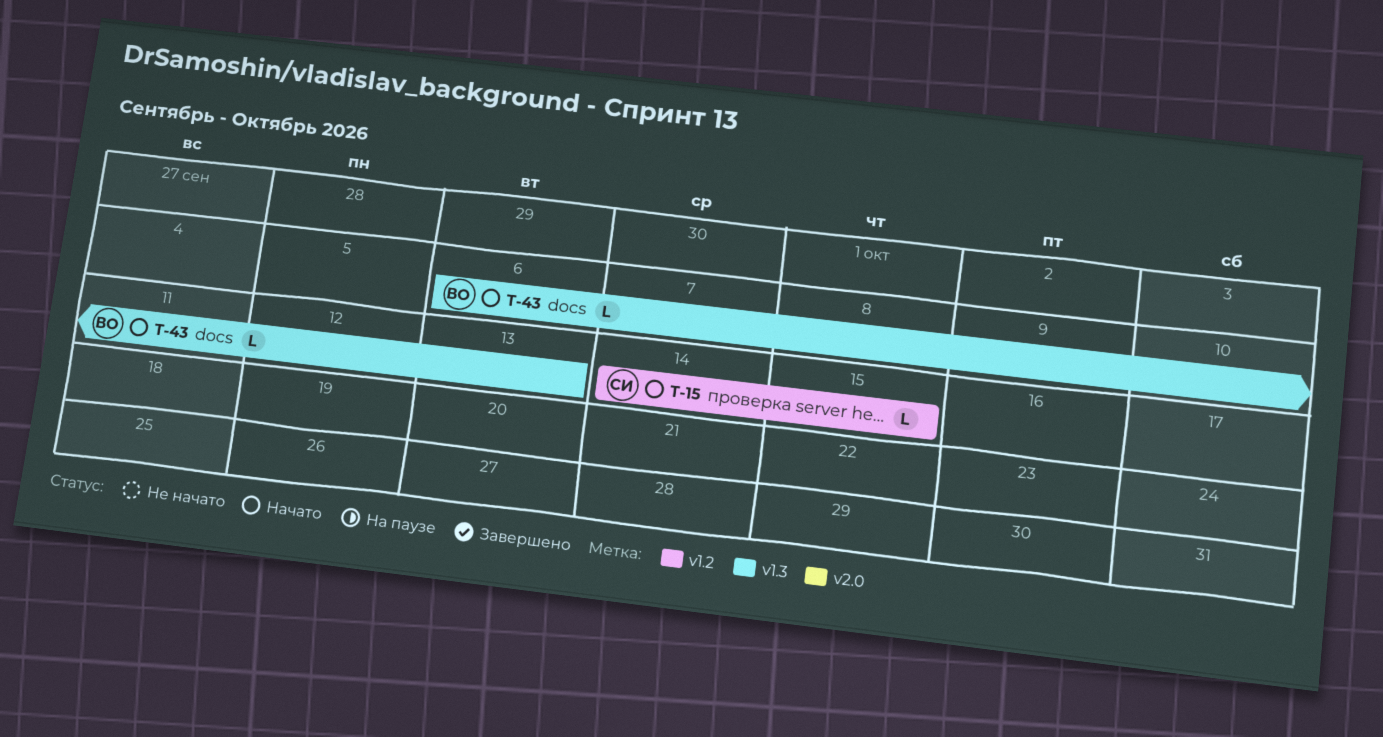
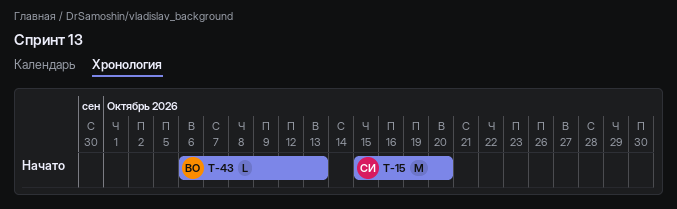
T-15, estimate: L -> M
T-15, start: Oct 14 -> Oct 15
T-15, due: Oct 15 -> Oct 20

